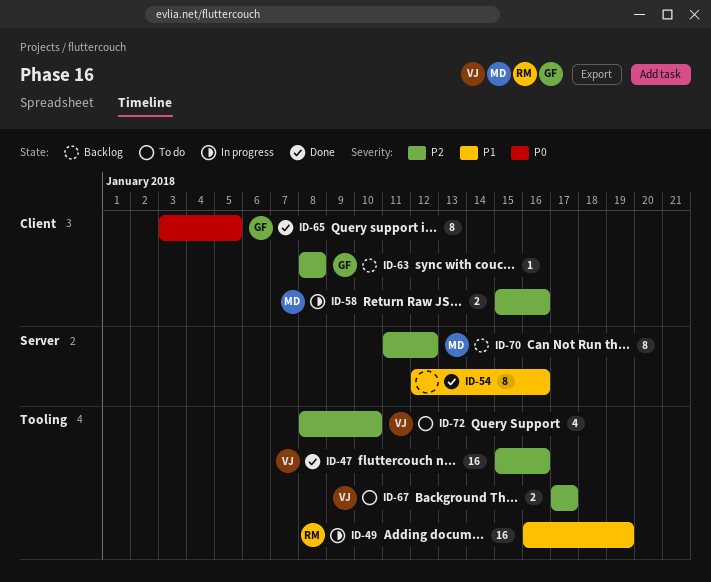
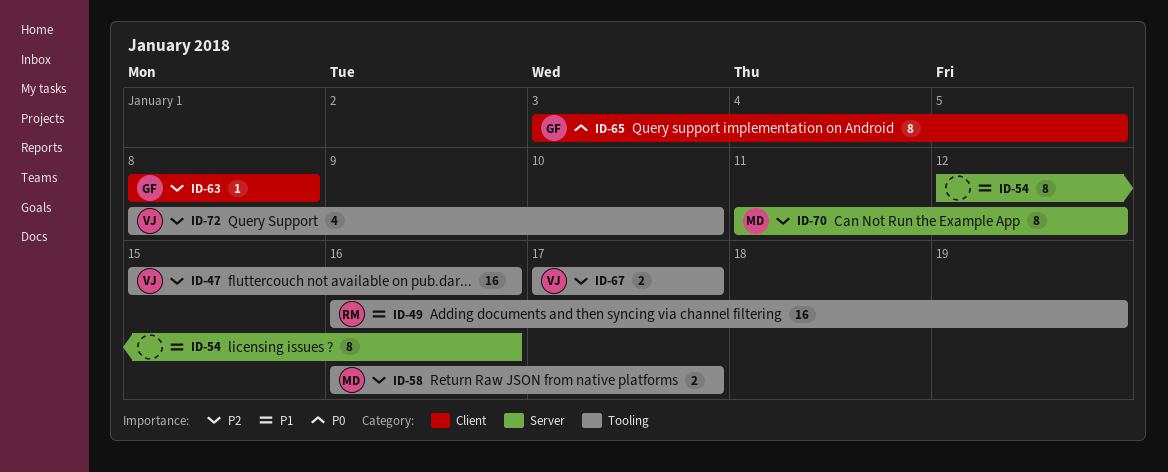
ID-58, label: Client -> Tooling
ID-58, start: Jan 15 -> Jan 16
ID-58, due: Jan 16 -> Jan 17

